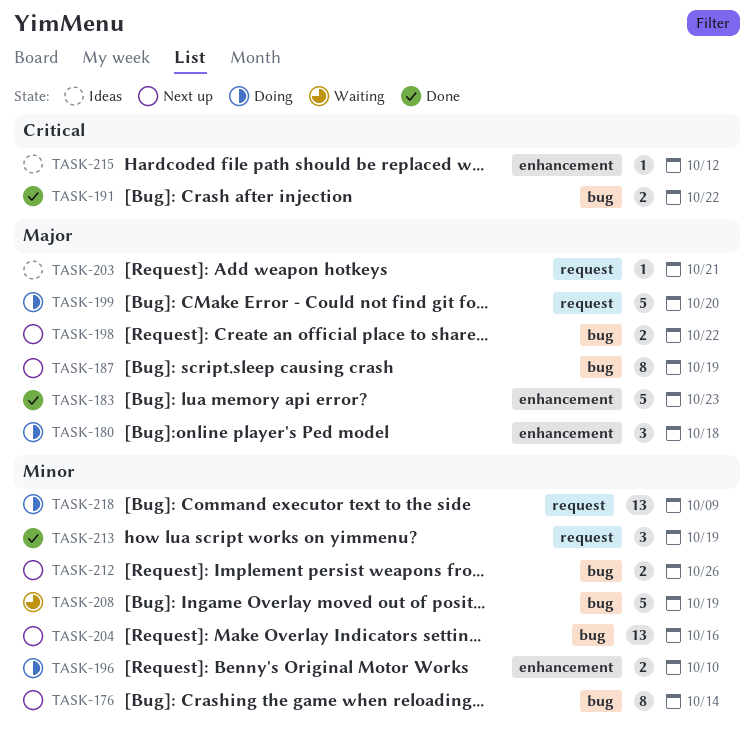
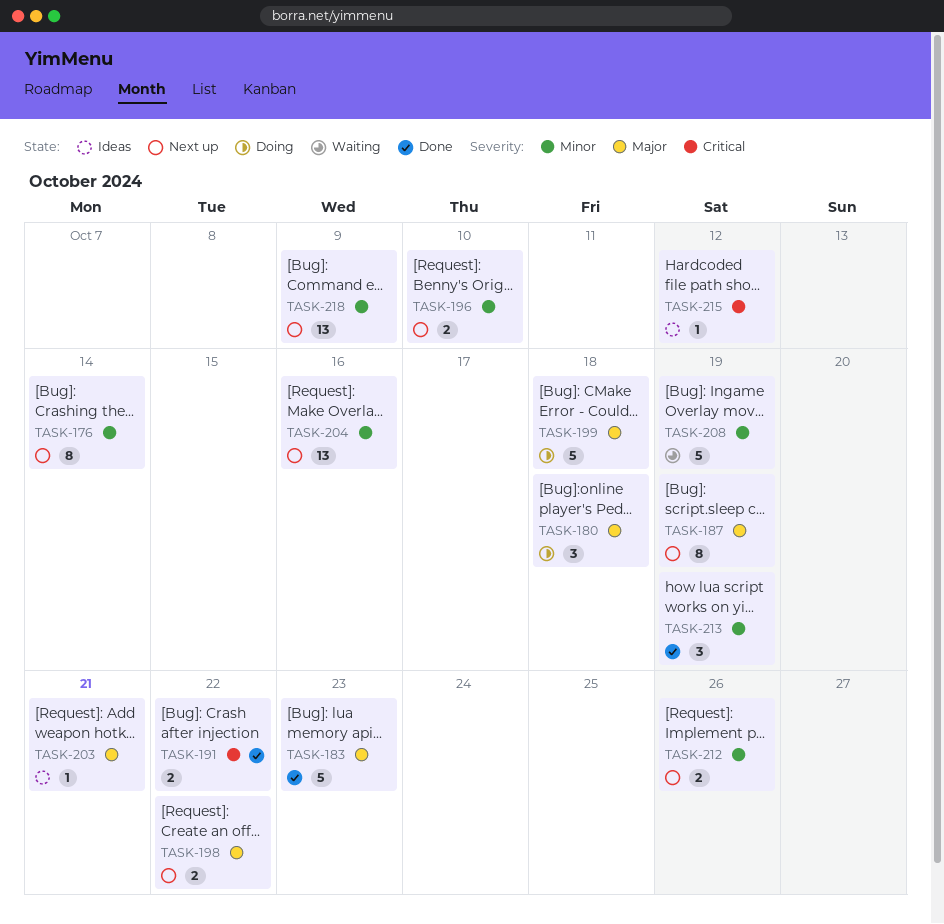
TASK-196, status: Doing -> Next up
TASK-199, due: Oct 20 -> Oct 18
TASK-218, status: Doing -> Next up

